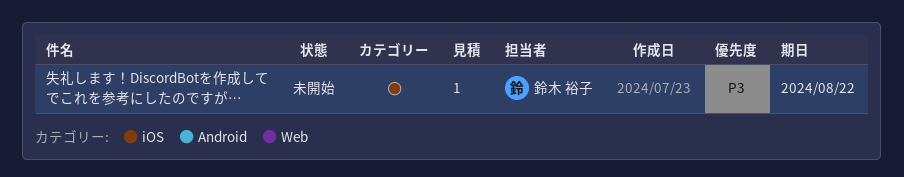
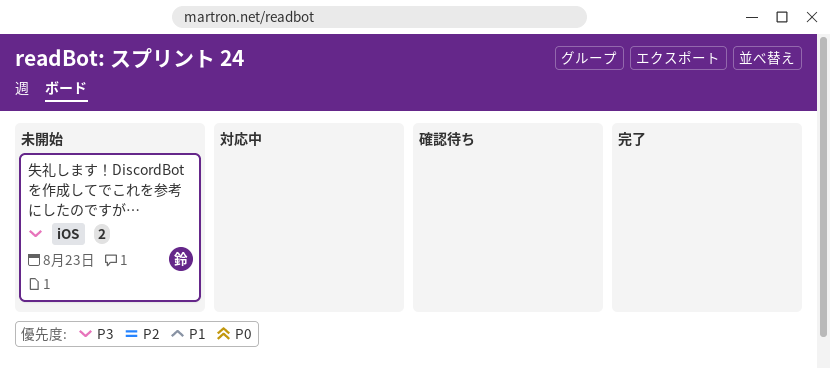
失礼します！DiscordBotを作成してでこれを参考にしたのですが…, estimate: 1 -> 2
失礼します！DiscordBotを作成してでこれを参考にしたのですが…, due: Aug 22 -> Aug 23

